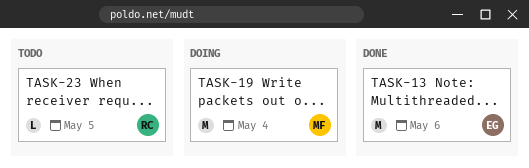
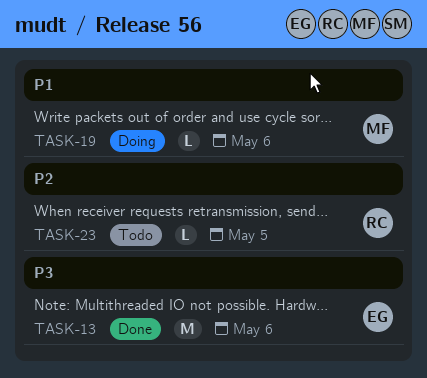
TASK-19, estimate: M -> L
TASK-19, due: May 4 -> May 6

